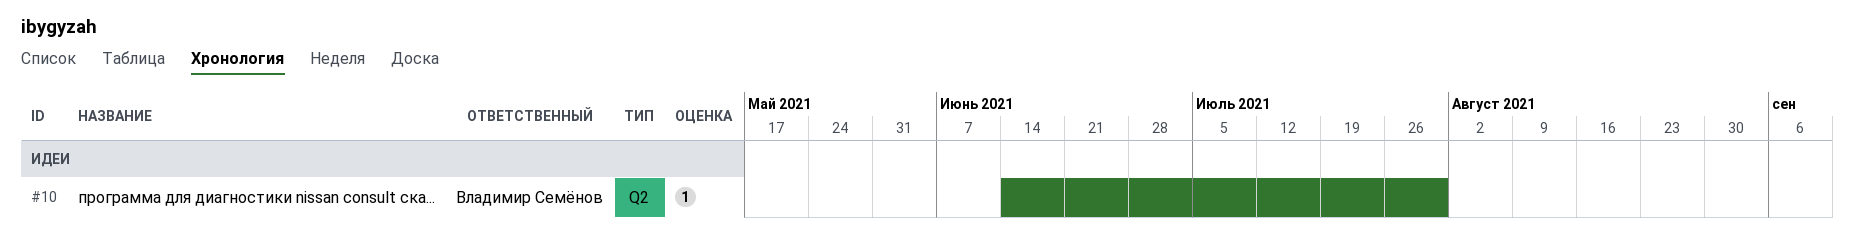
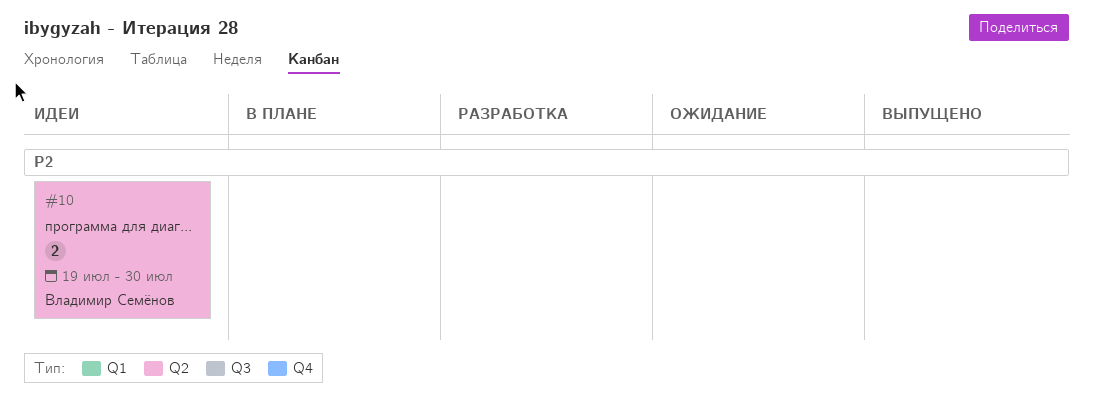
#10, estimate: 1 -> 2
#10, start: Jun 14 -> Jul 19

